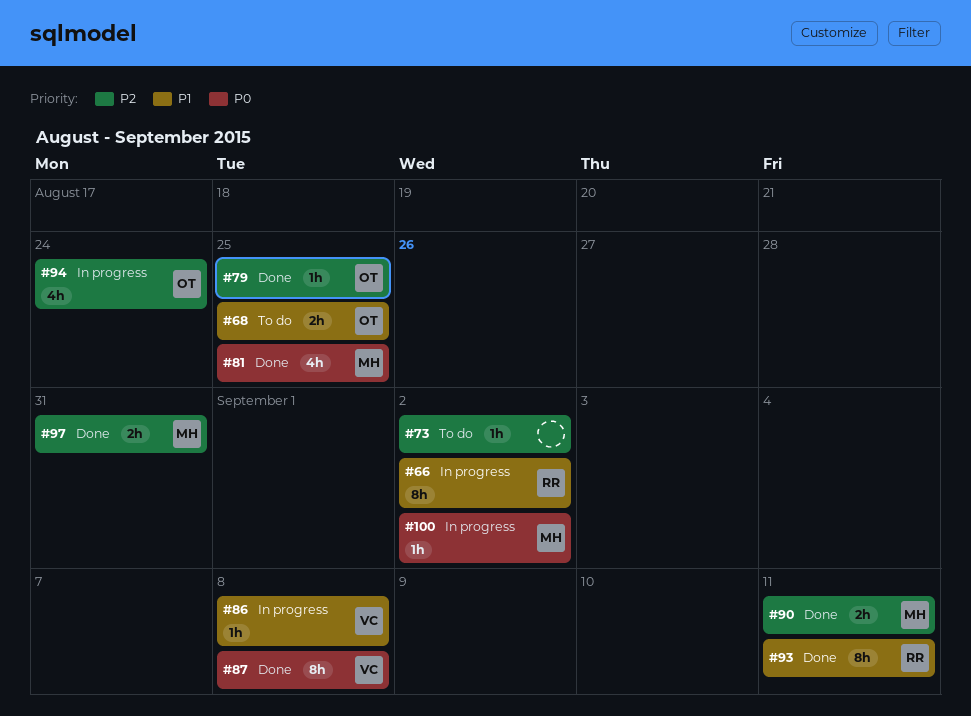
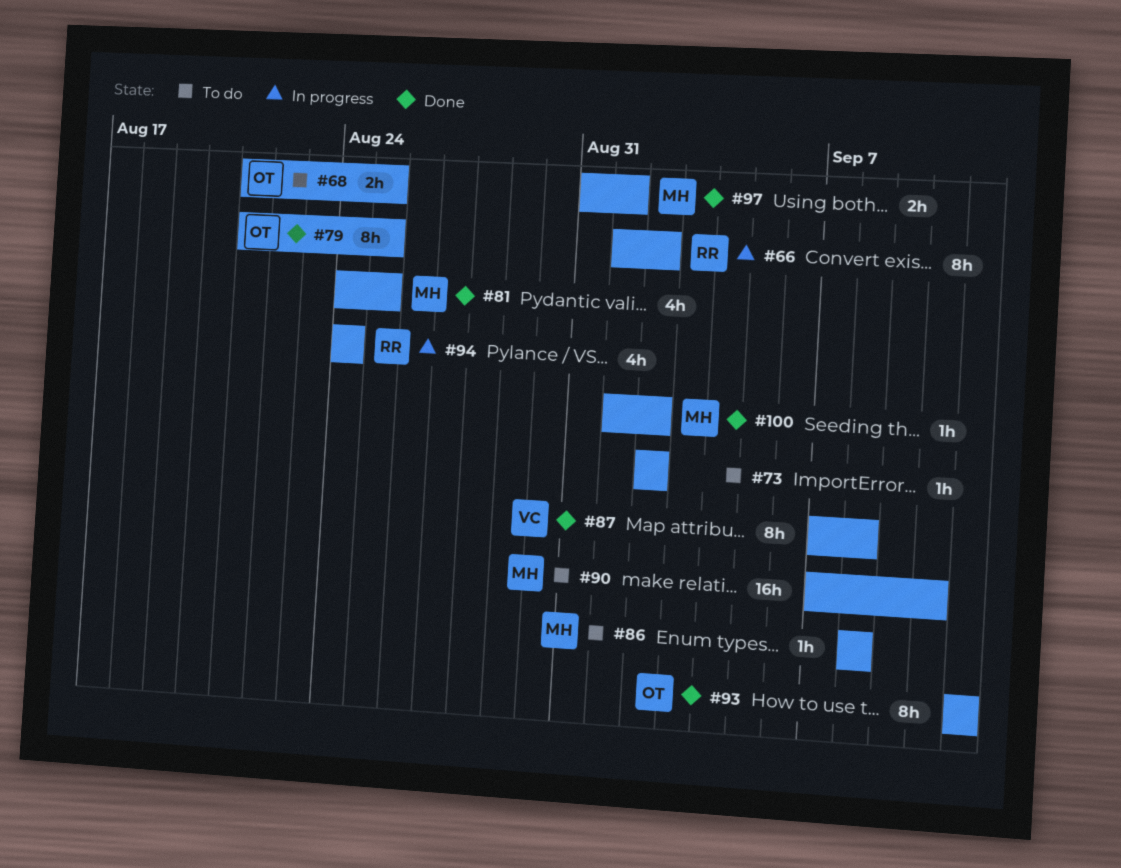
#79, estimate: 1h -> 8h
#86, status: In progress -> To do
#86, owner: VC -> MH
#90, status: Done -> To do
#90, estimate: 2h -> 16h
#90, due: Sep 11 -> Sep 10
#93, owner: RR -> OT
#94, owner: OT -> RR
#97, due: Aug 31 -> Sep 1
#100, status: In progress -> Done

